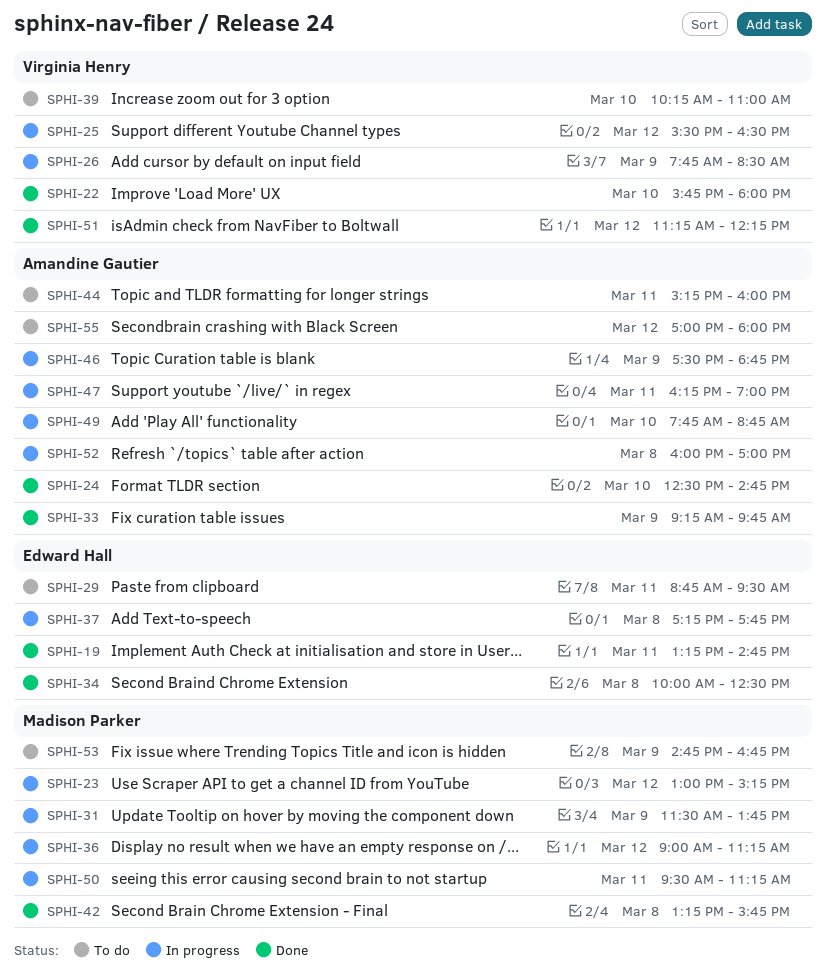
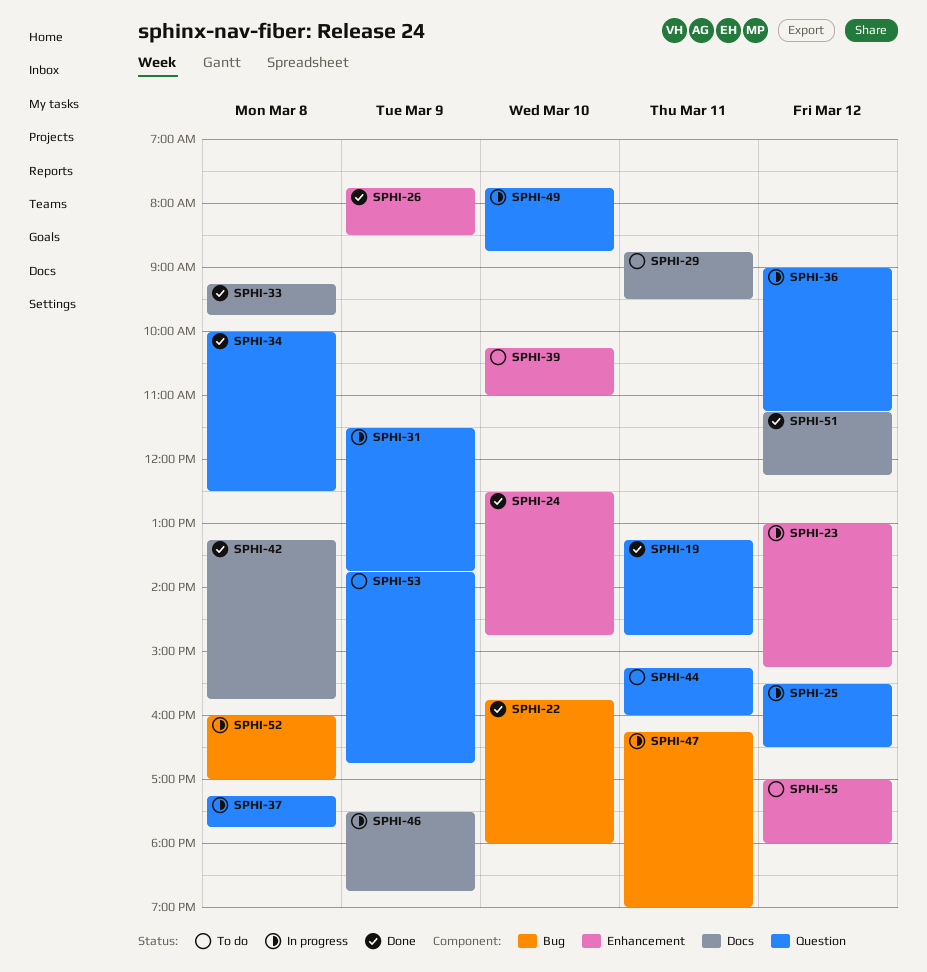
SPHI-26, status: In progress -> Done
SPHI-33, day: Mar 9 -> Mar 8
SPHI-50: present -> none
SPHI-53, begins: 14:45 -> 13:45

